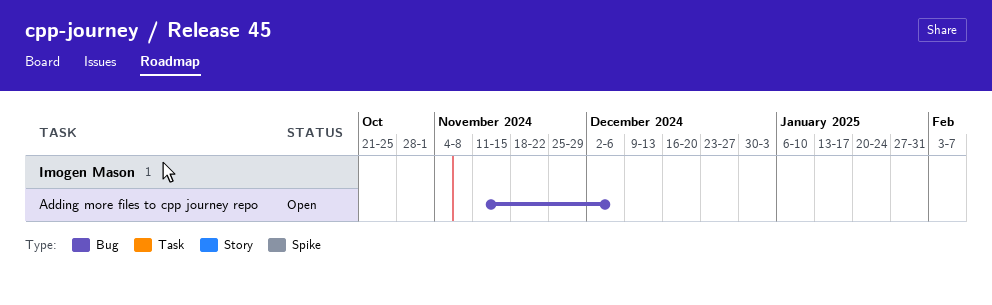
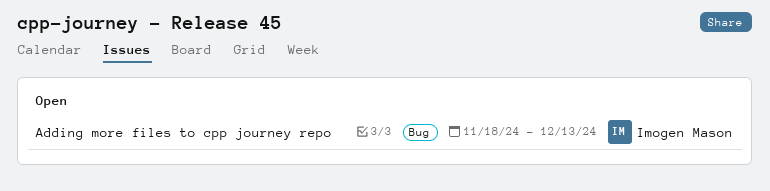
Adding more files to cpp journey repo, start: Nov 11 -> Nov 18
Adding more files to cpp journey repo, due: Dec 6 -> Dec 13

